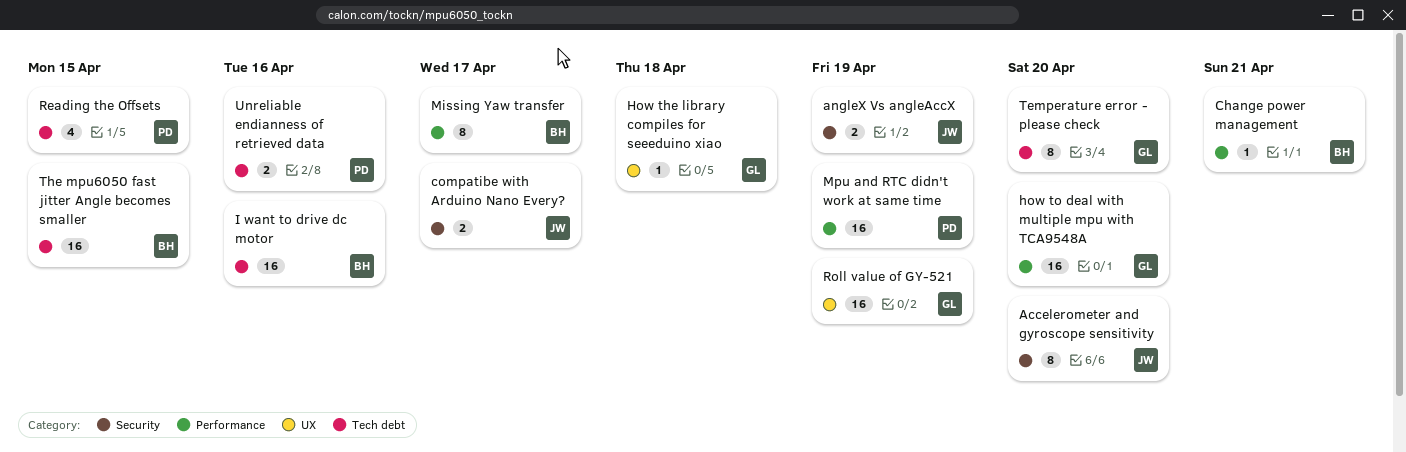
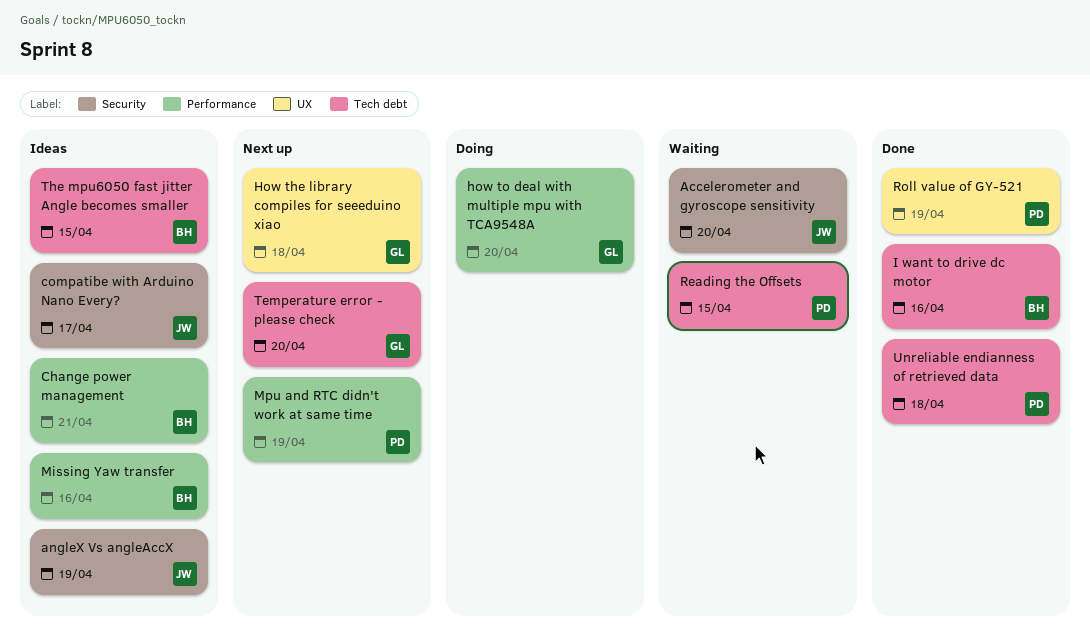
Missing Yaw transfer, due: Apr 17 -> Apr 16
Roll value of GY-521, owner: GL -> PD
Unreliable endianness of retrieved data, due: Apr 16 -> Apr 18

